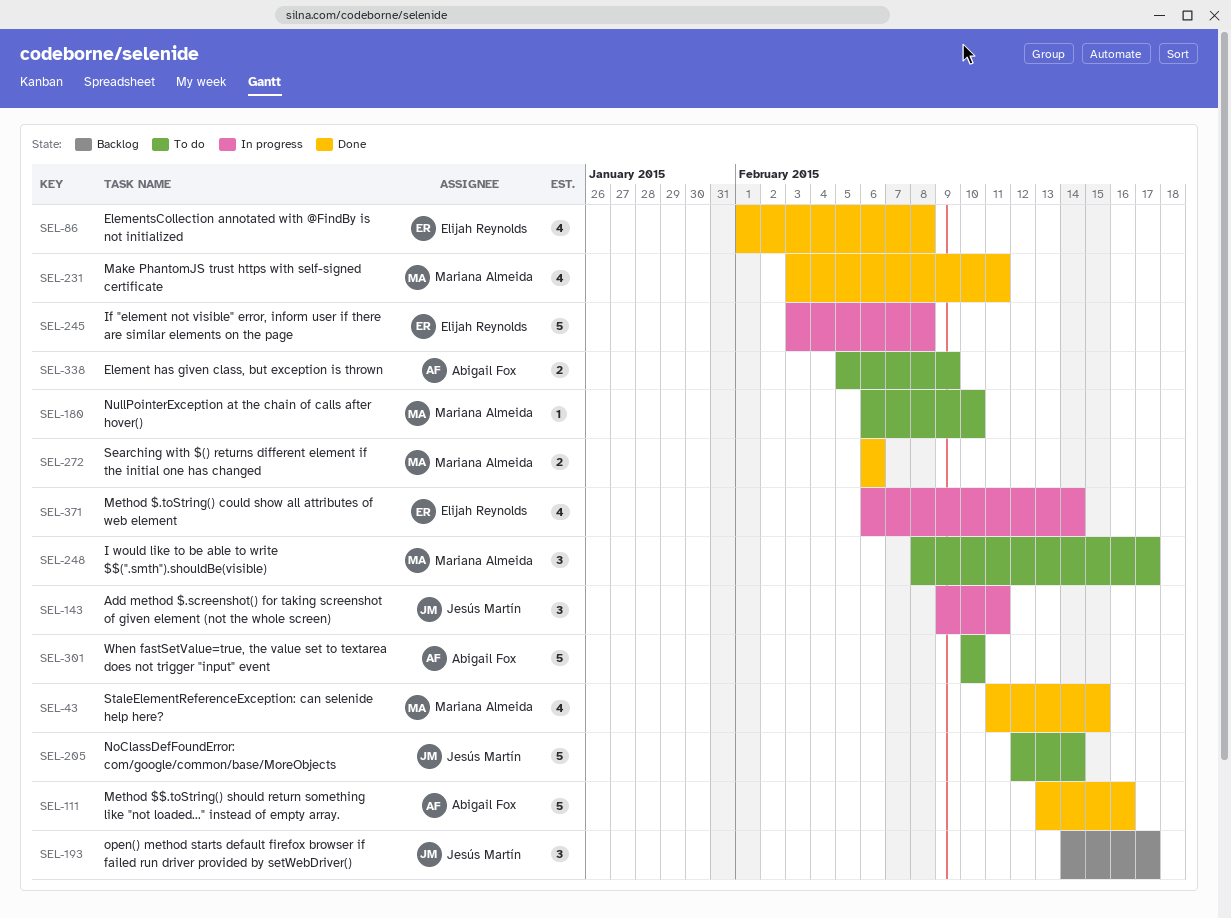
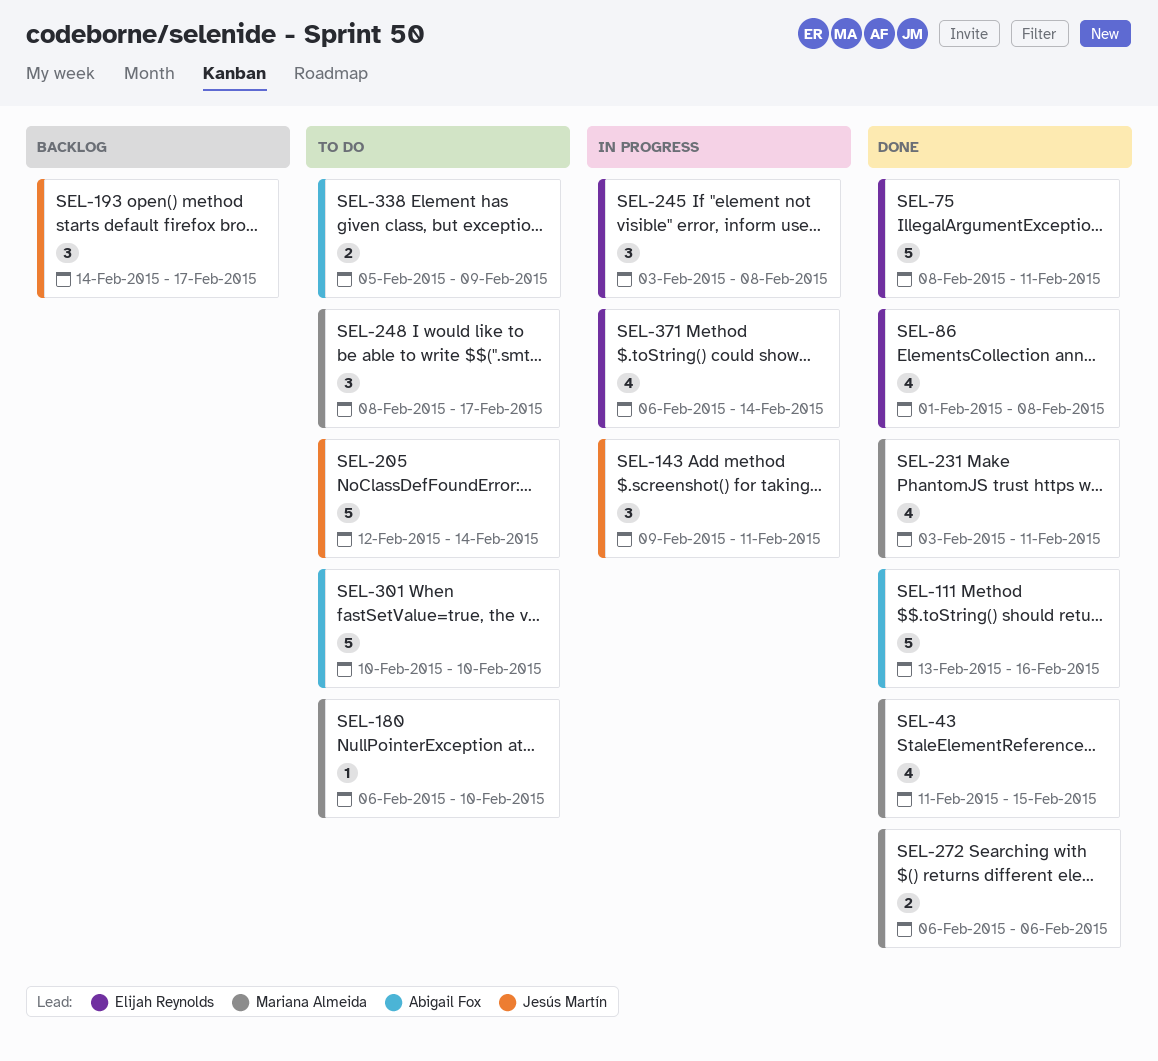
SEL-75: none -> present
SEL-245, estimate: 5 -> 3

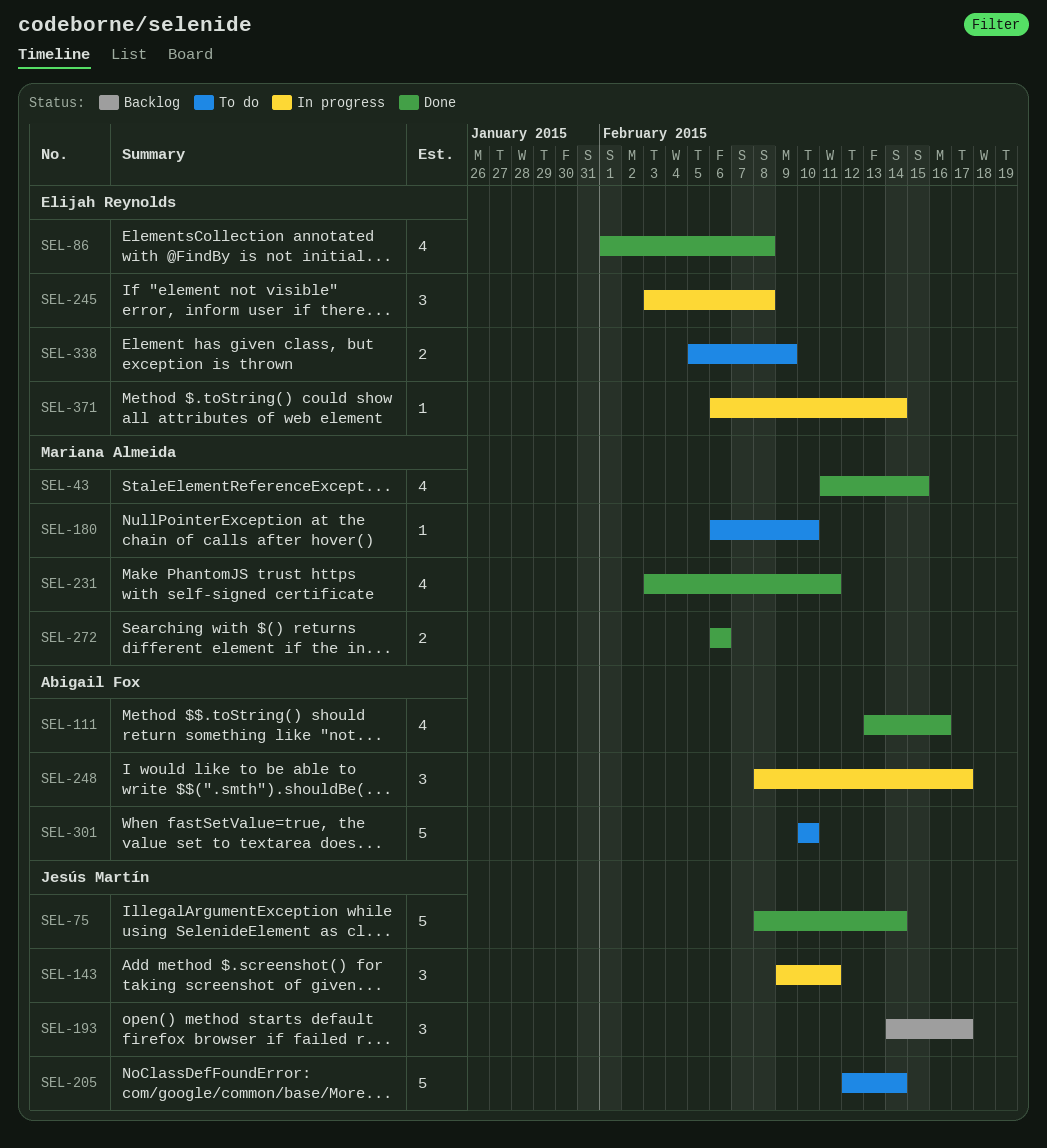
SEL-75, owner: Elijah Reynolds -> Jesús Martín
SEL-75, due: Feb 11 -> Feb 14
SEL-111, estimate: 5 -> 4
SEL-248, status: To do -> In progress
SEL-248, owner: Mariana Almeida -> Abigail Fox
SEL-338, owner: Abigail Fox -> Elijah Reynolds
SEL-371, estimate: 4 -> 1

